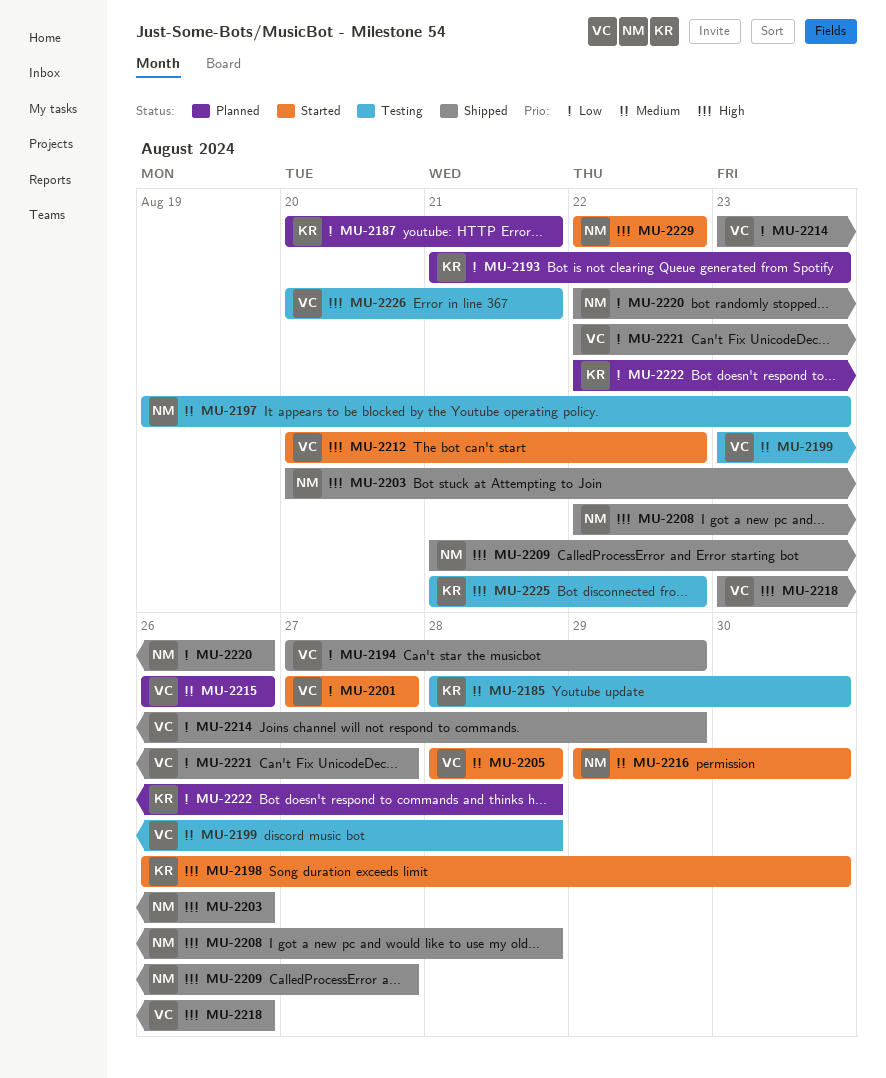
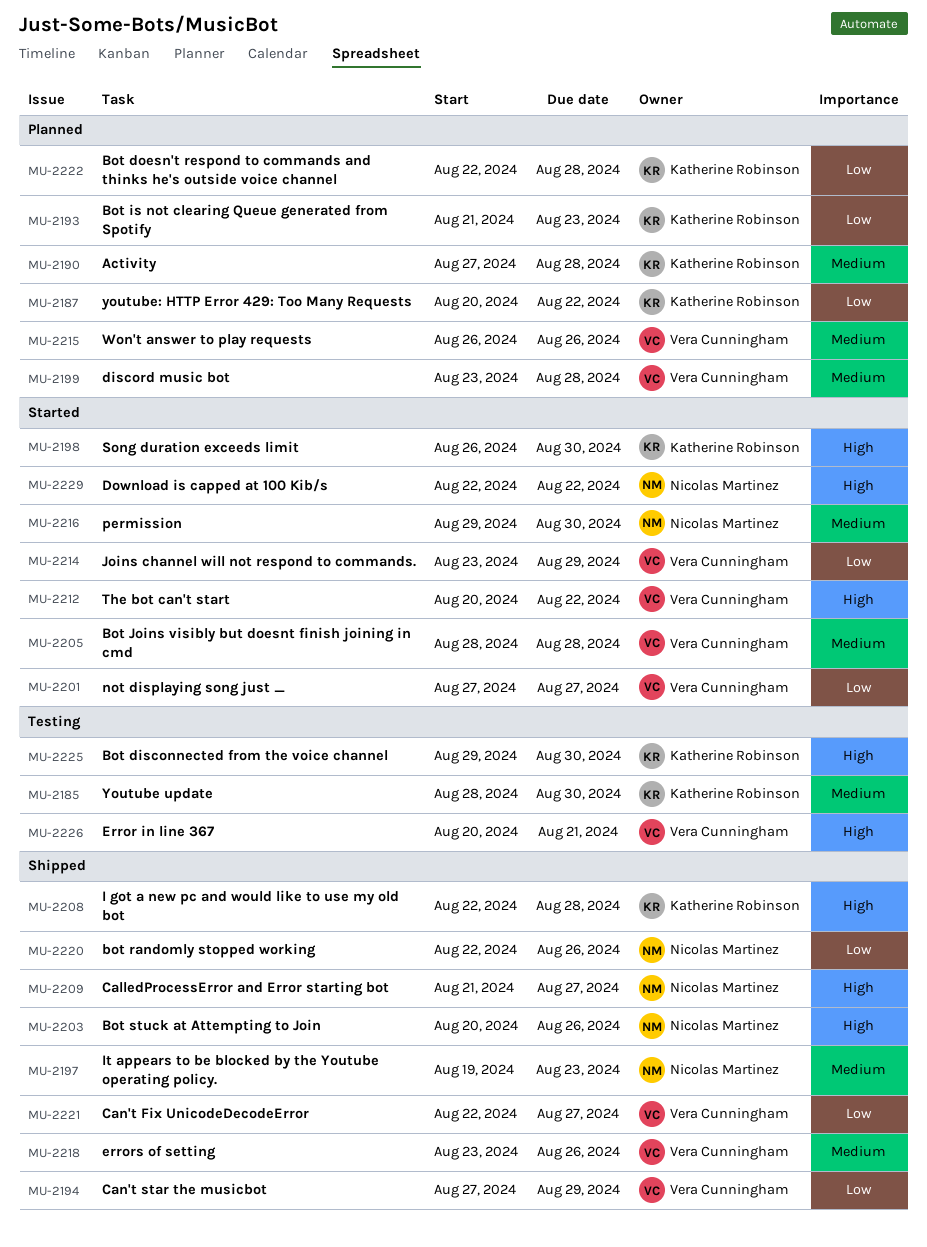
MU-2187, due: Aug 21 -> Aug 22
MU-2190: none -> present
MU-2197, status: Testing -> Shipped
MU-2199, status: Testing -> Planned
MU-2208, owner: Nicolas Martinez -> Katherine Robinson
MU-2214, status: Shipped -> Started
MU-2218, priority: High -> Medium
MU-2225, start: Aug 21 -> Aug 29
MU-2225, due: Aug 22 -> Aug 30

